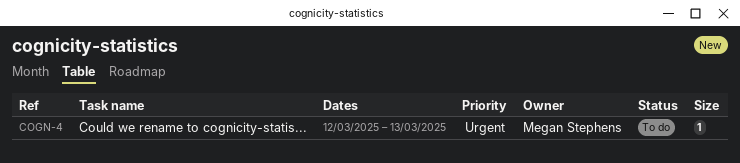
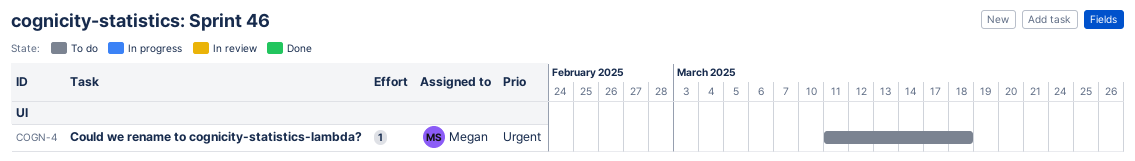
COGN-4, start: Mar 12 -> Mar 11
COGN-4, due: Mar 13 -> Mar 18

